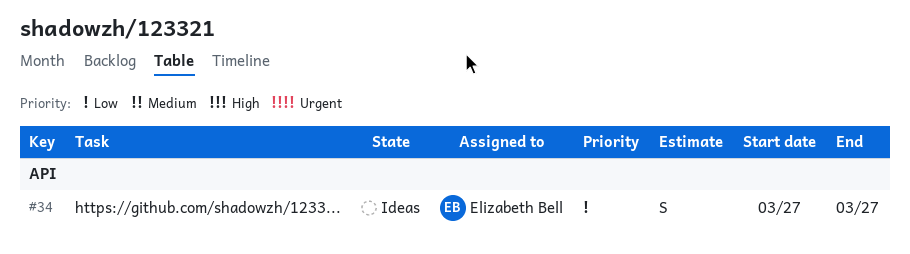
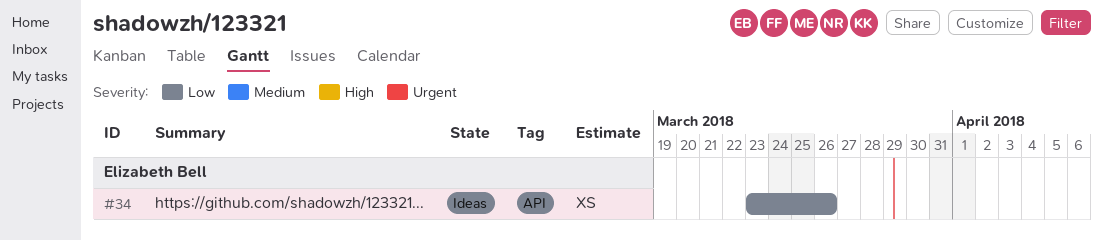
#34, estimate: S -> XS
#34, start: Mar 27 -> Mar 23
#34, due: Mar 27 -> Mar 26

